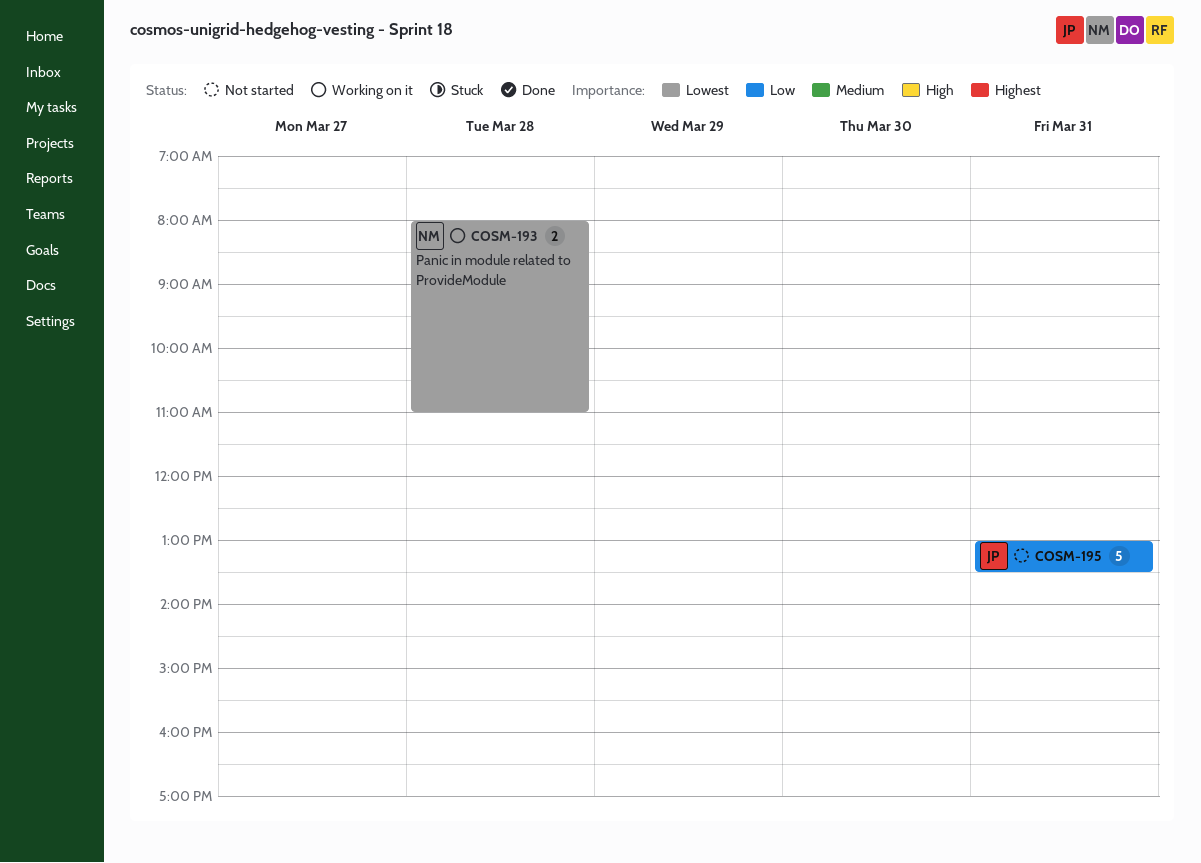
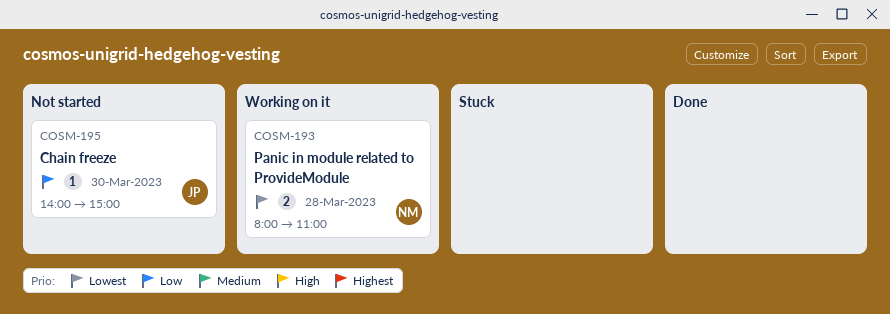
COSM-195, estimate: 5 -> 1
COSM-195, day: Mar 31 -> Mar 30
COSM-195, begins: 13:00 -> 14:00
COSM-195, ends: 13:30 -> 15:00

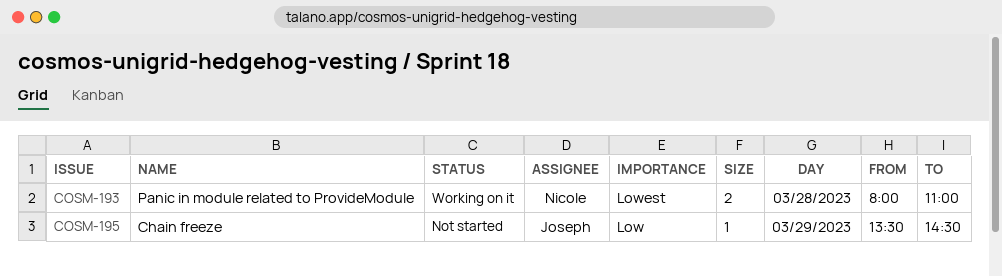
COSM-195, day: Mar 30 -> Mar 29
COSM-195, begins: 14:00 -> 13:30
COSM-195, ends: 15:00 -> 14:30

